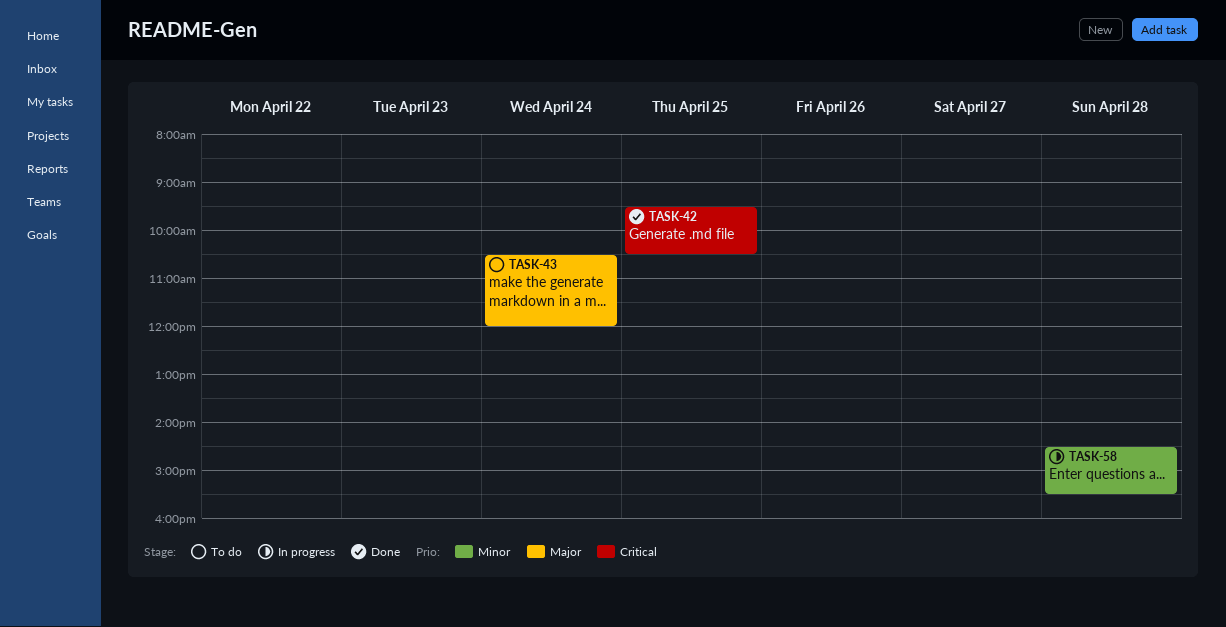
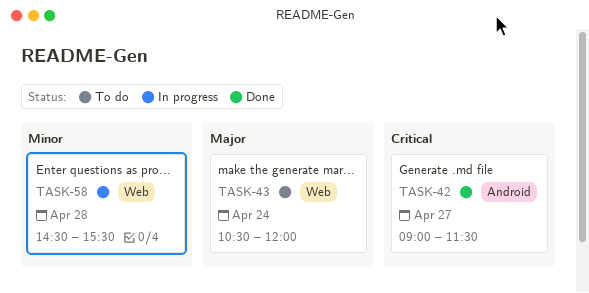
TASK-42, day: Apr 25 -> Apr 27
TASK-42, begins: 09:30 -> 09:00
TASK-42, ends: 10:30 -> 11:30

